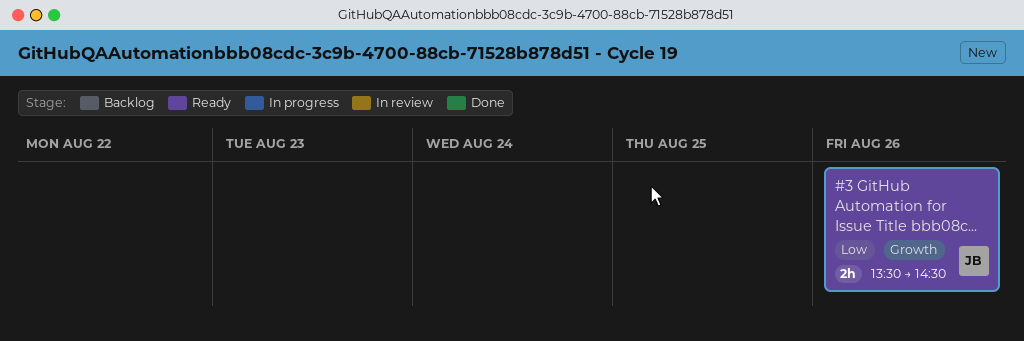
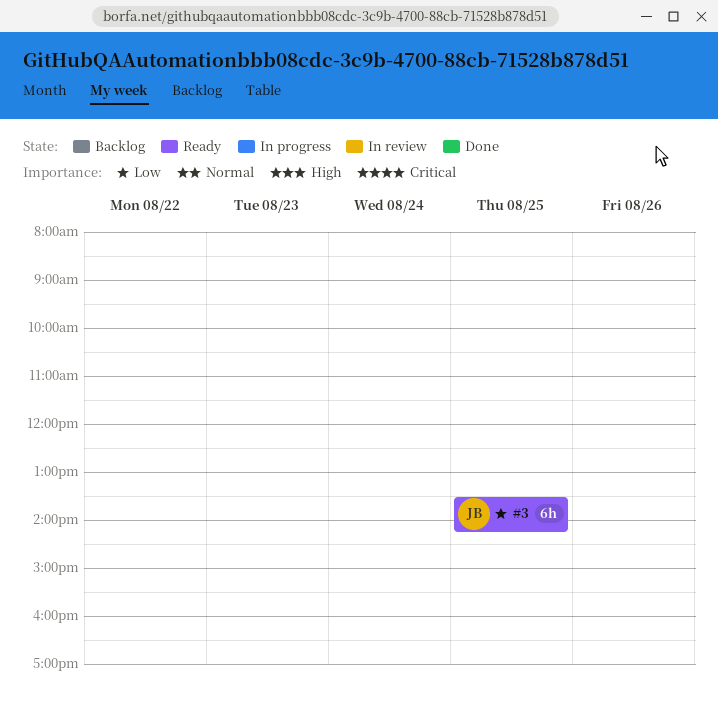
#3, estimate: 2h -> 6h
#3, day: Aug 26 -> Aug 25
#3, ends: 14:30 -> 14:15

